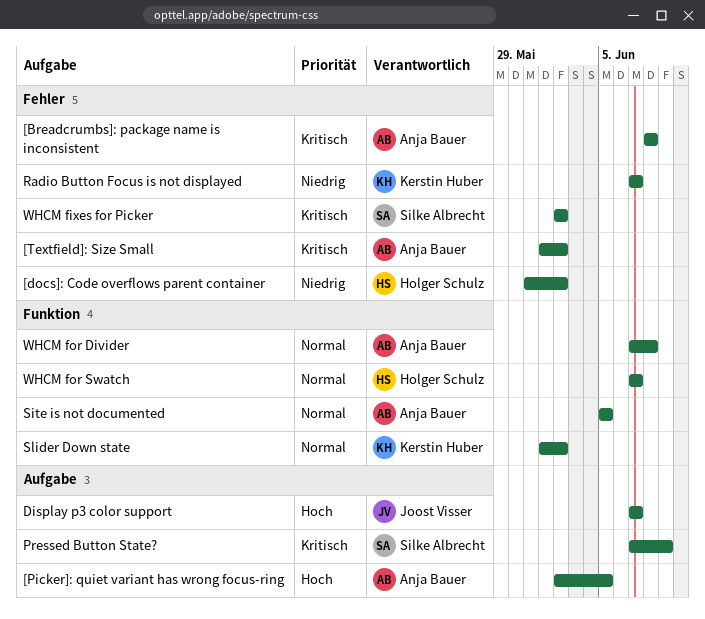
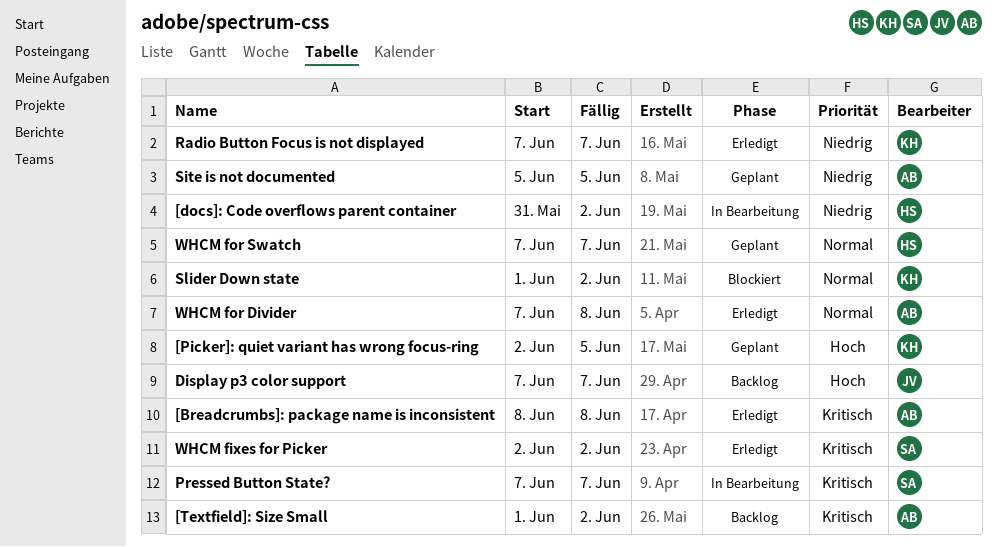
[Picker]: quiet variant has wrong focus-ring, owner: Anja Bauer -> Kerstin Huber
Pressed Button State?, due: Jun 9 -> Jun 7
Site is not documented, priority: Normal -> Niedrig

